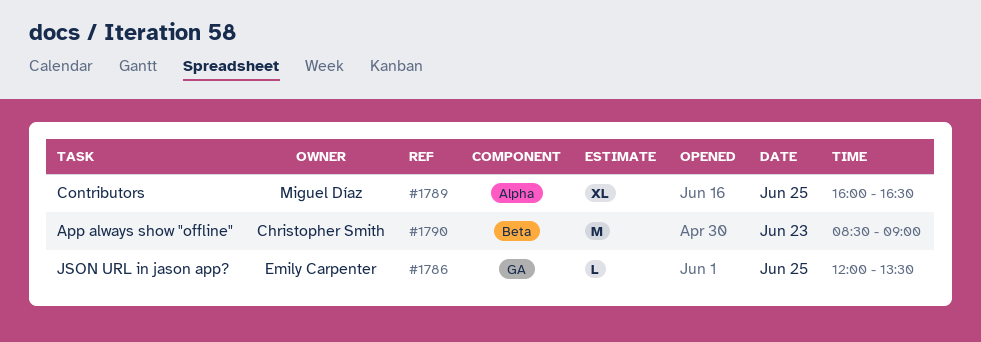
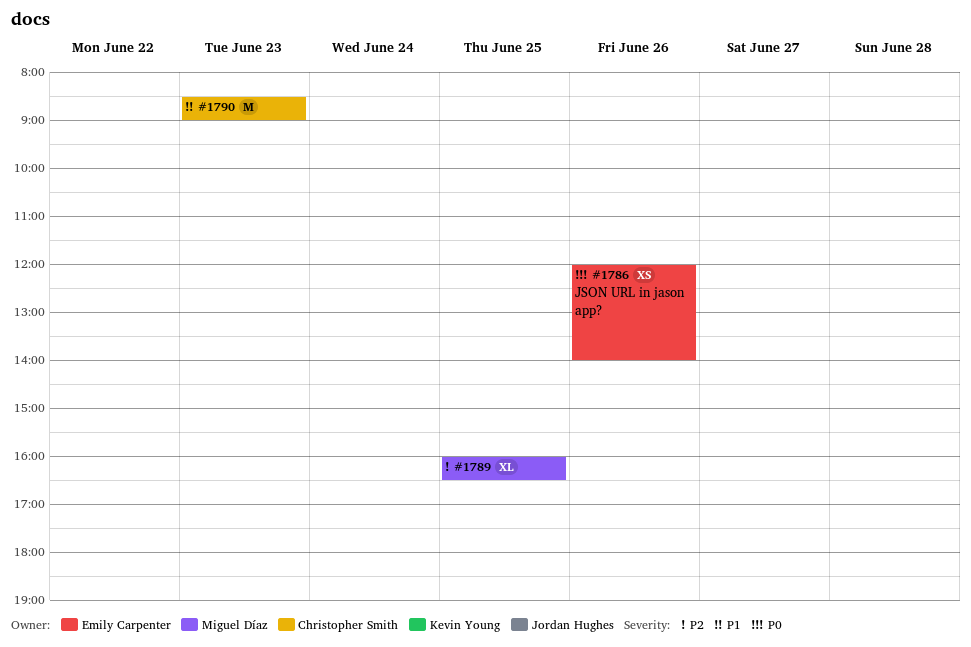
#1786, estimate: L -> XS
#1786, day: Jun 25 -> Jun 26
#1786, ends: 13:30 -> 14:00

